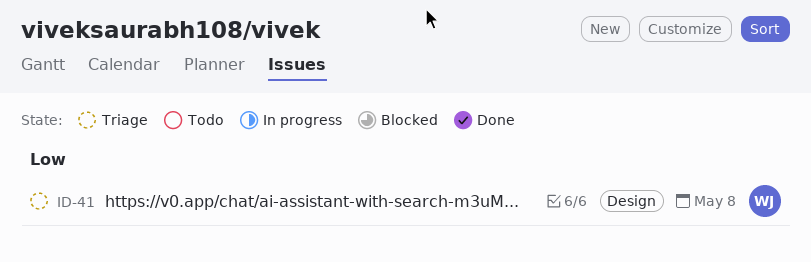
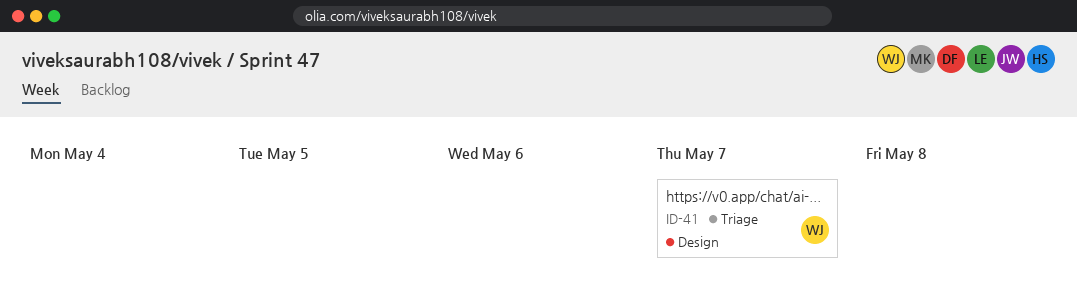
ID-41, due: May 8 -> May 7

